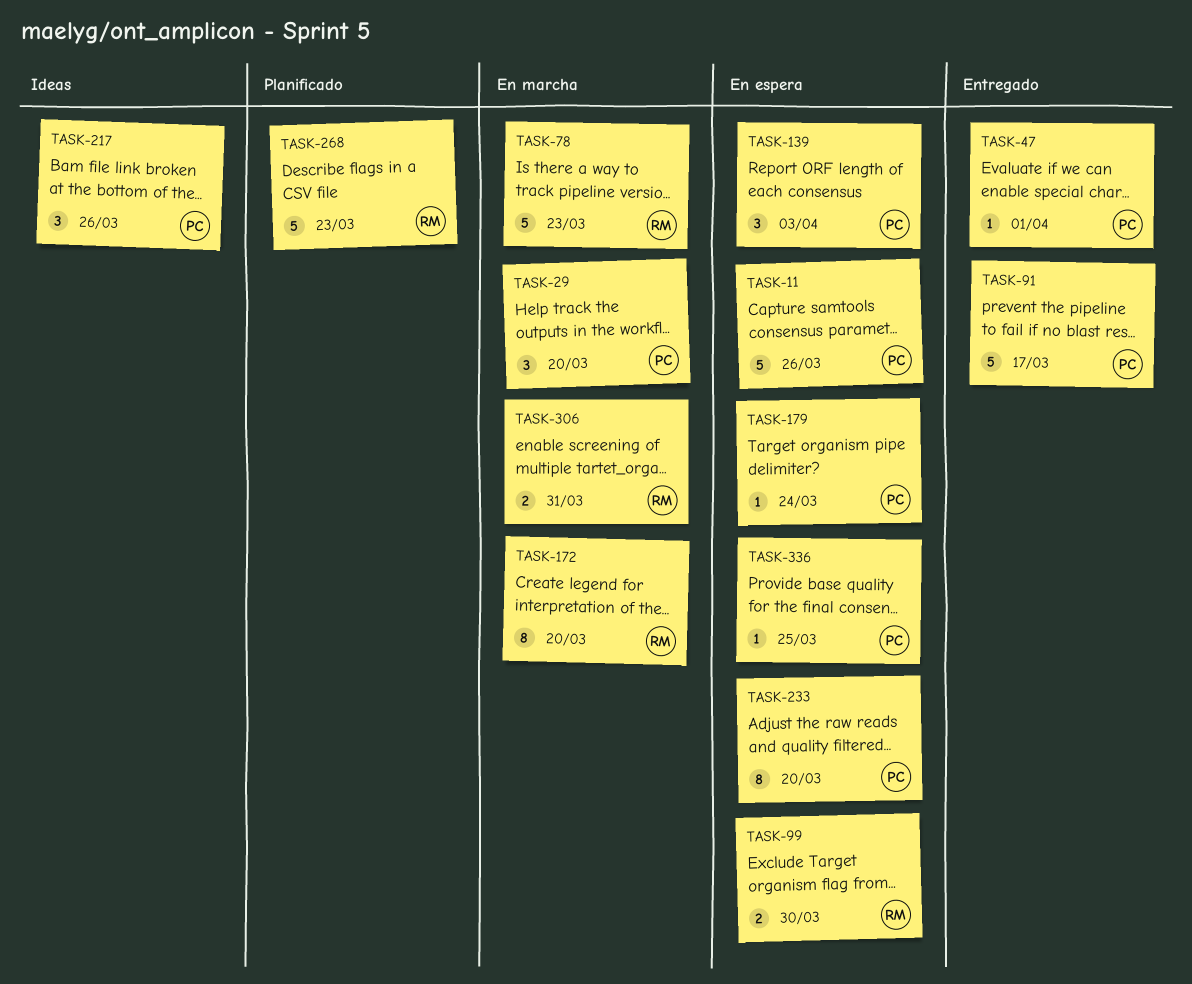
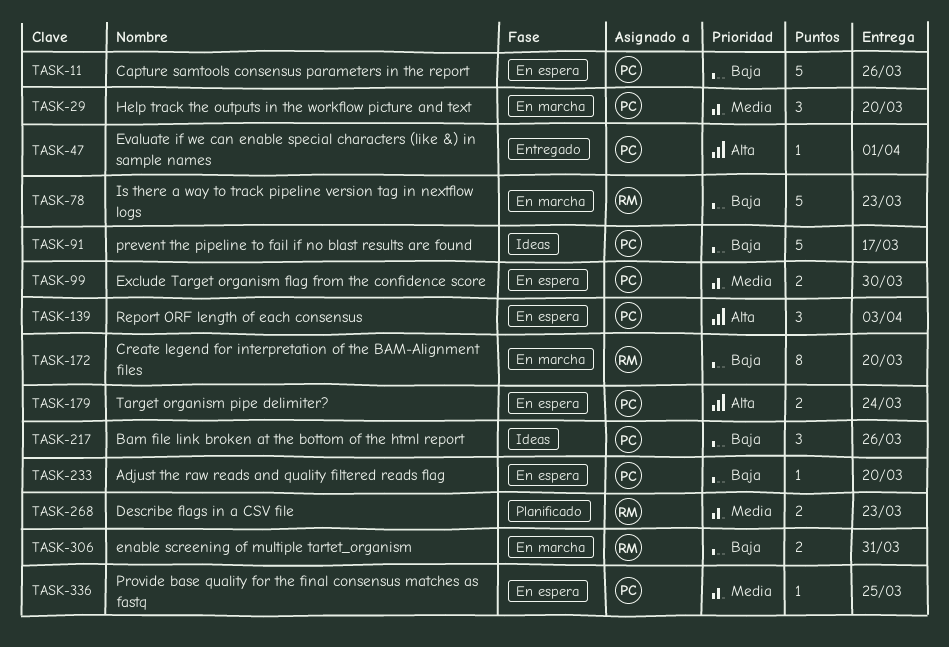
TASK-91, status: Entregado -> Ideas
TASK-99, owner: RM -> PC
TASK-179, estimate: 1 -> 2
TASK-233, estimate: 8 -> 1
TASK-268, estimate: 5 -> 2

